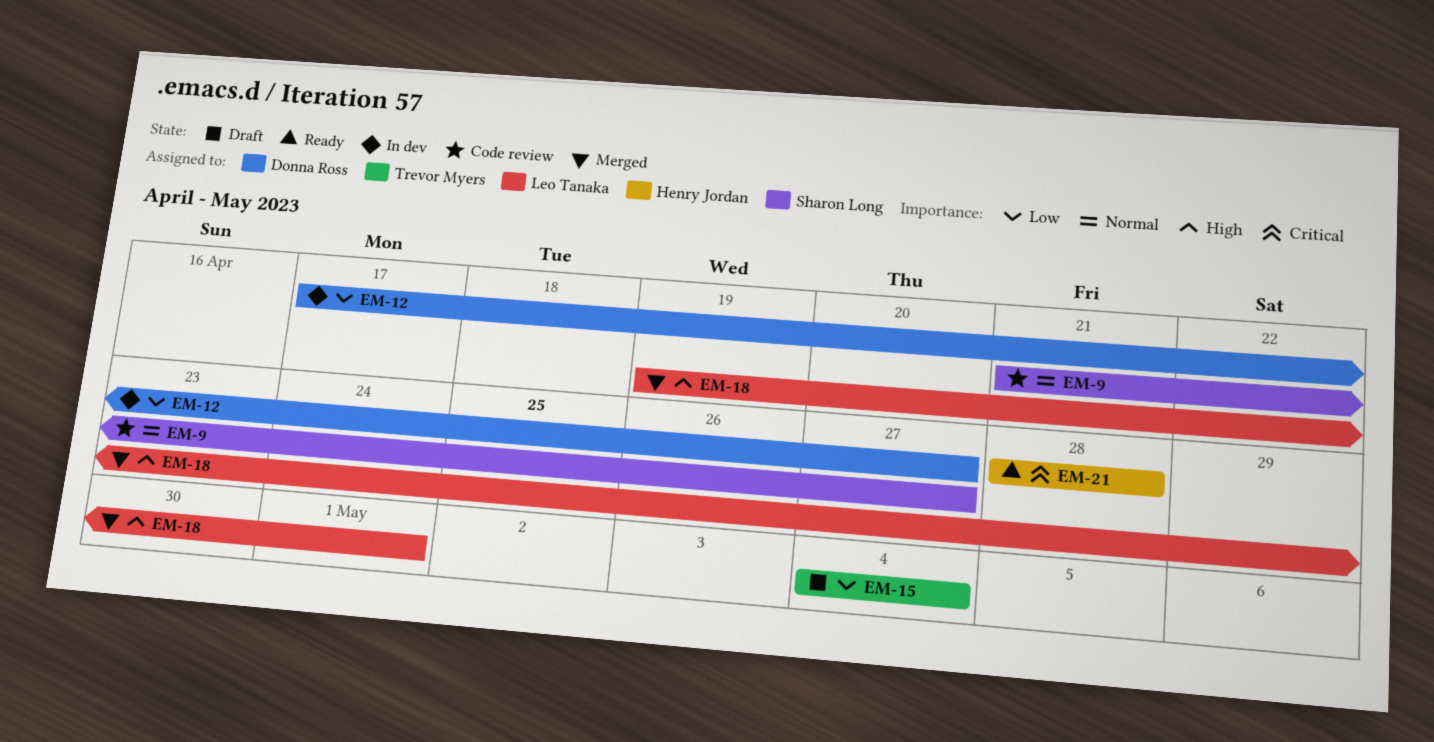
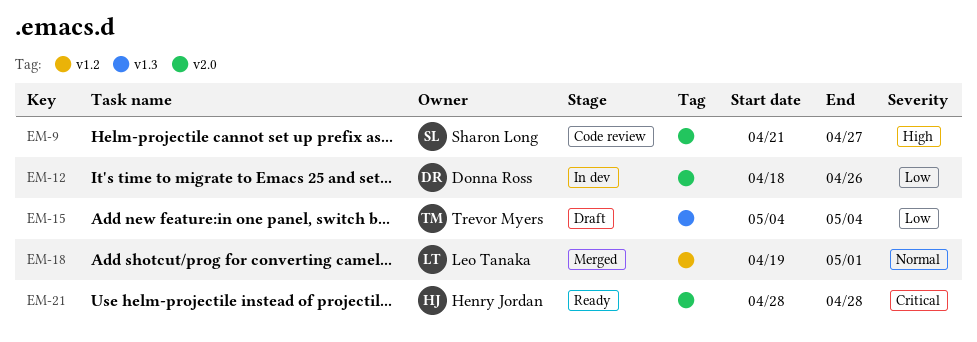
EM-9, priority: Normal -> High
EM-12, start: Apr 17 -> Apr 18
EM-12, due: Apr 27 -> Apr 26
EM-18, priority: High -> Normal

